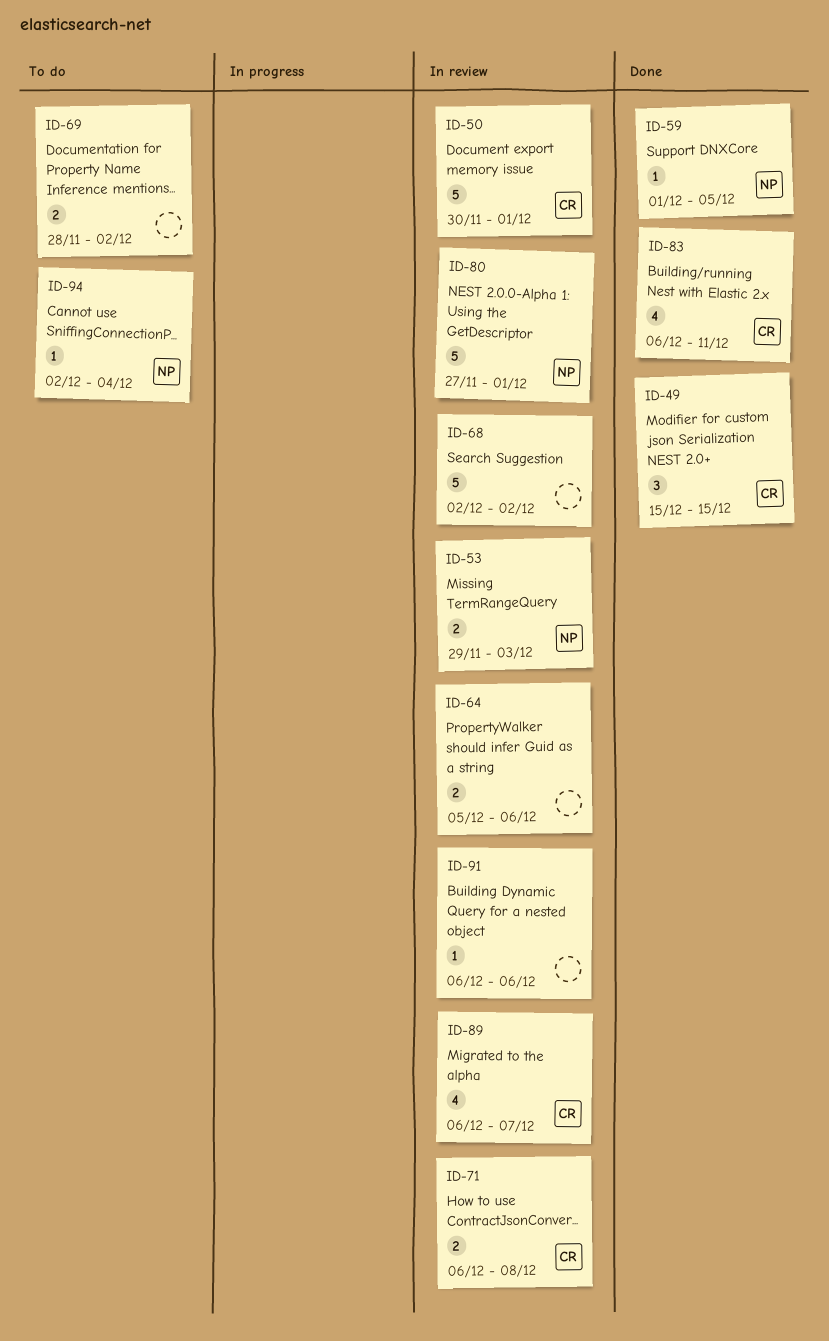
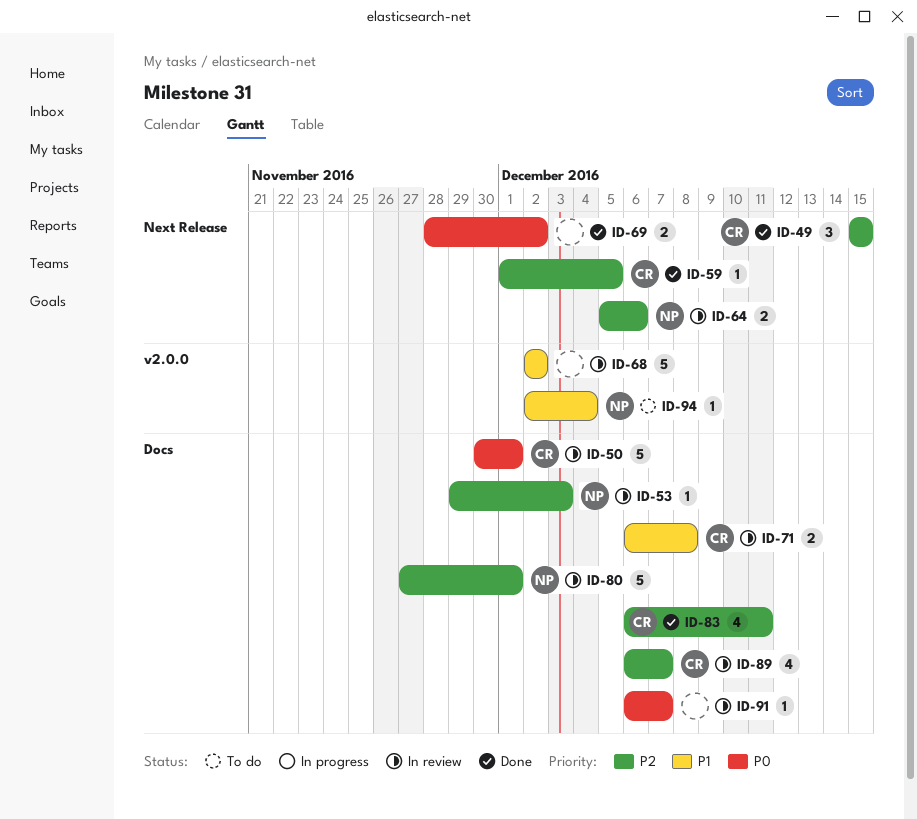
ID-53, estimate: 2 -> 1
ID-59, owner: NP -> CR
ID-64, owner: none -> NP
ID-69, status: To do -> Done
ID-91, due: Dec 6 -> Dec 7

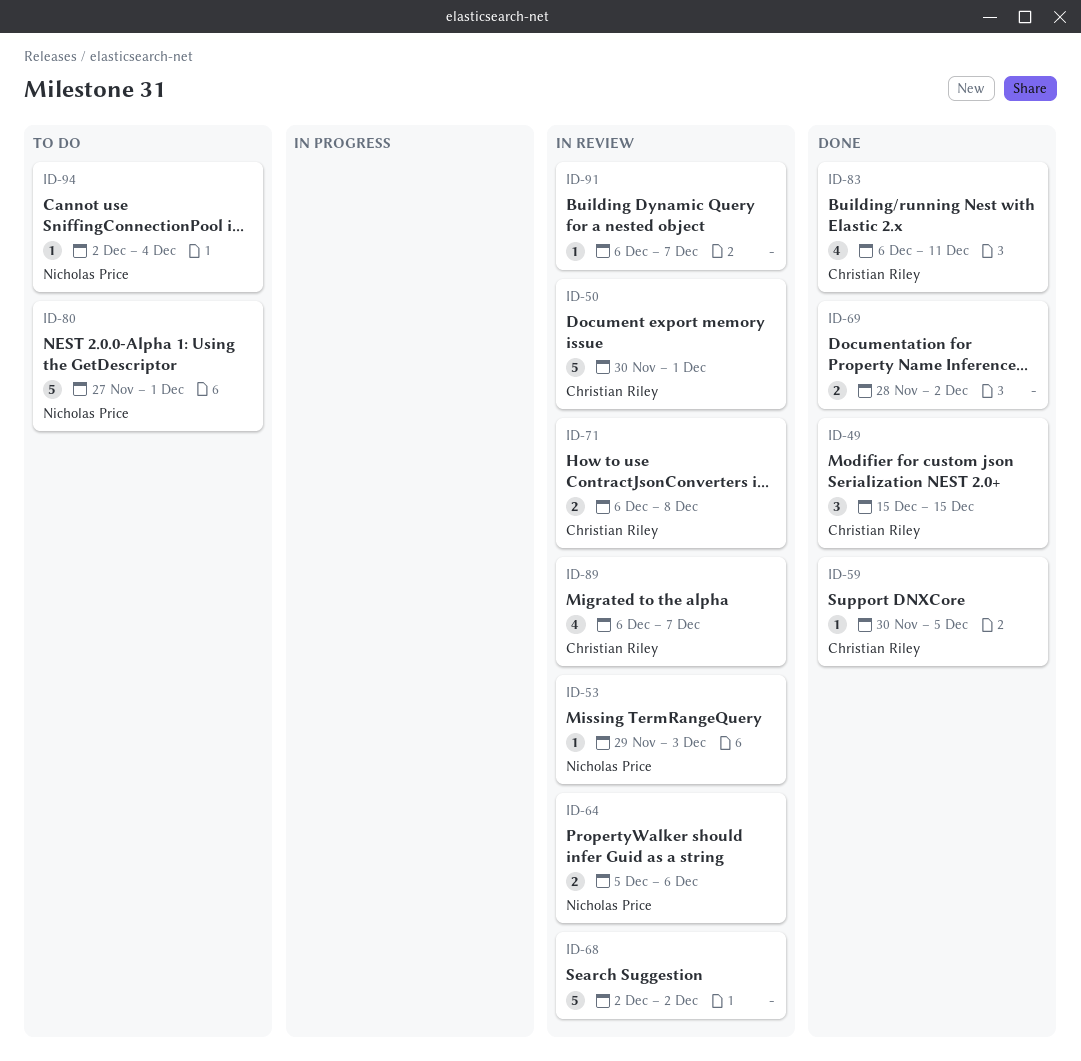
ID-59, start: Dec 1 -> Nov 30
ID-80, status: In review -> To do

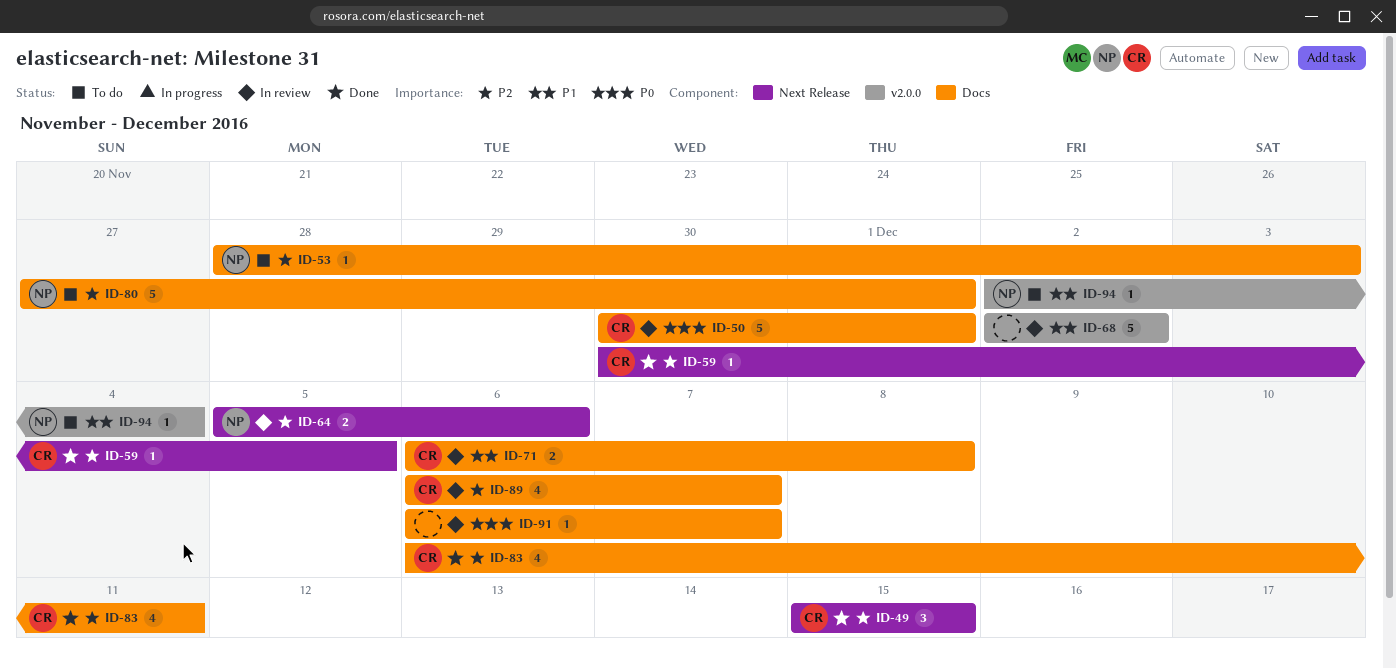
ID-53, status: In review -> To do
ID-53, start: Nov 29 -> Nov 28
ID-69: present -> none

